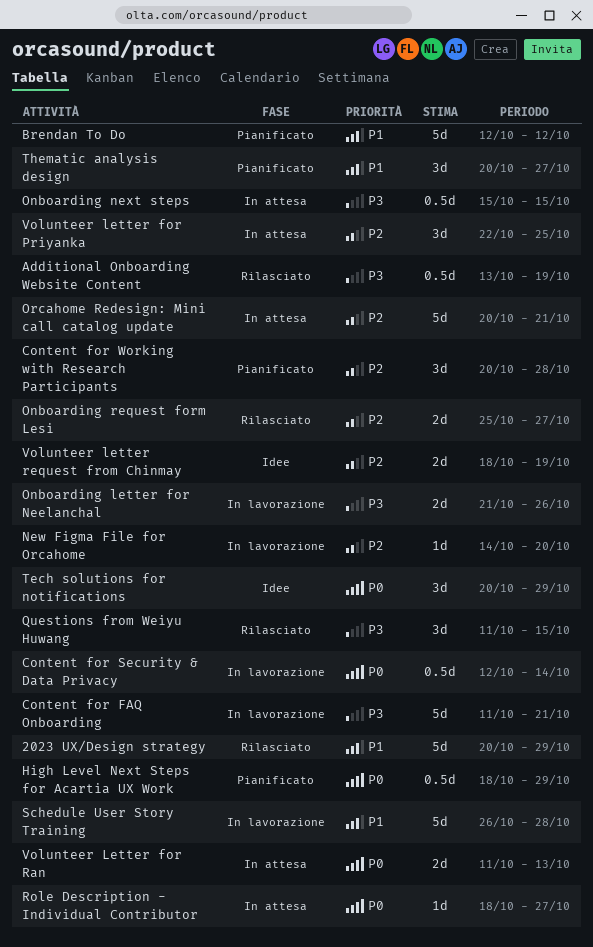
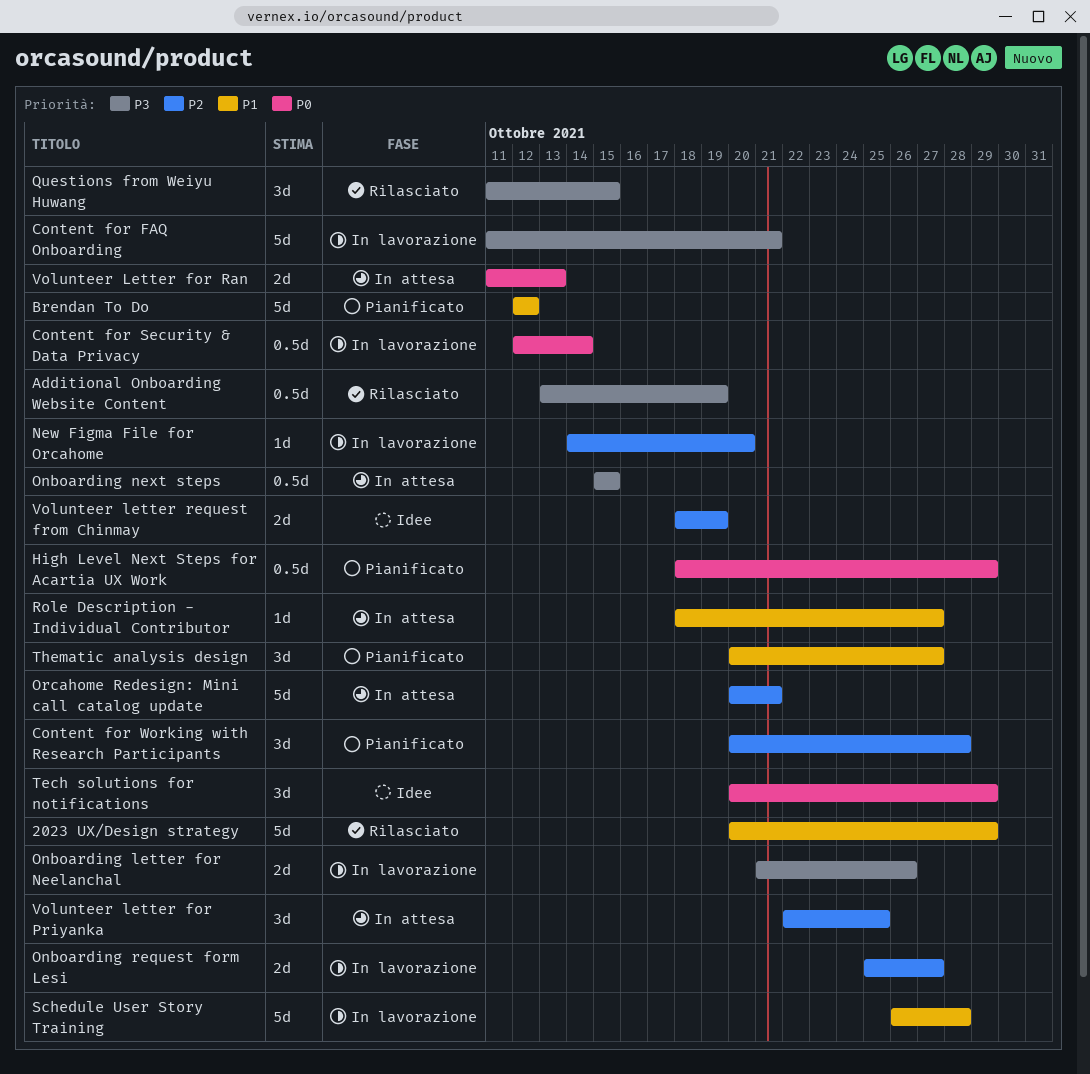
Onboarding request form Lesi, status: Rilasciato -> In lavorazione
Role Description - Individual Contributor, priority: P0 -> P1

